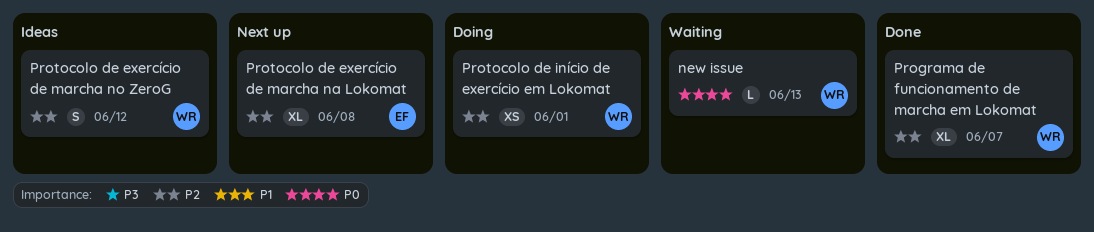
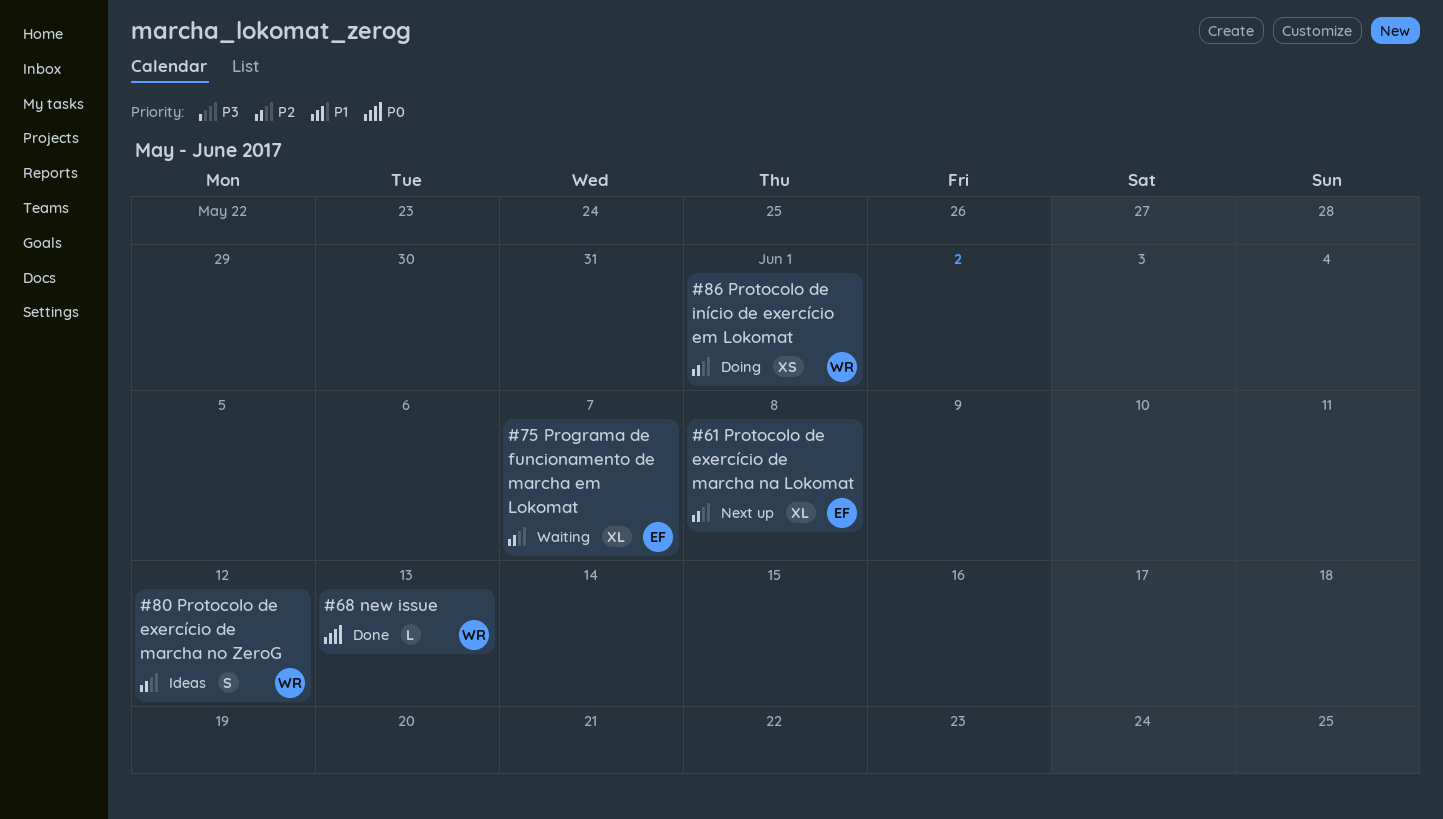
new issue, status: Waiting -> Done
Programa de funcionamento de marcha em Lokomat, status: Done -> Waiting
Programa de funcionamento de marcha em Lokomat, owner: WR -> EF

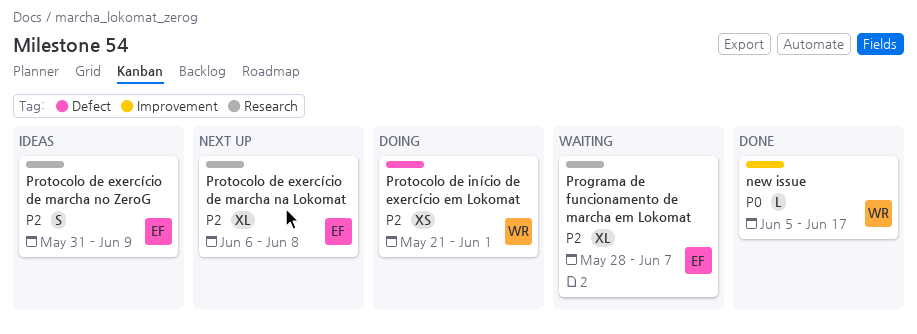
new issue, due: Jun 13 -> Jun 17
Protocolo de exercício de marcha no ZeroG, owner: WR -> EF
Protocolo de exercício de marcha no ZeroG, due: Jun 12 -> Jun 9

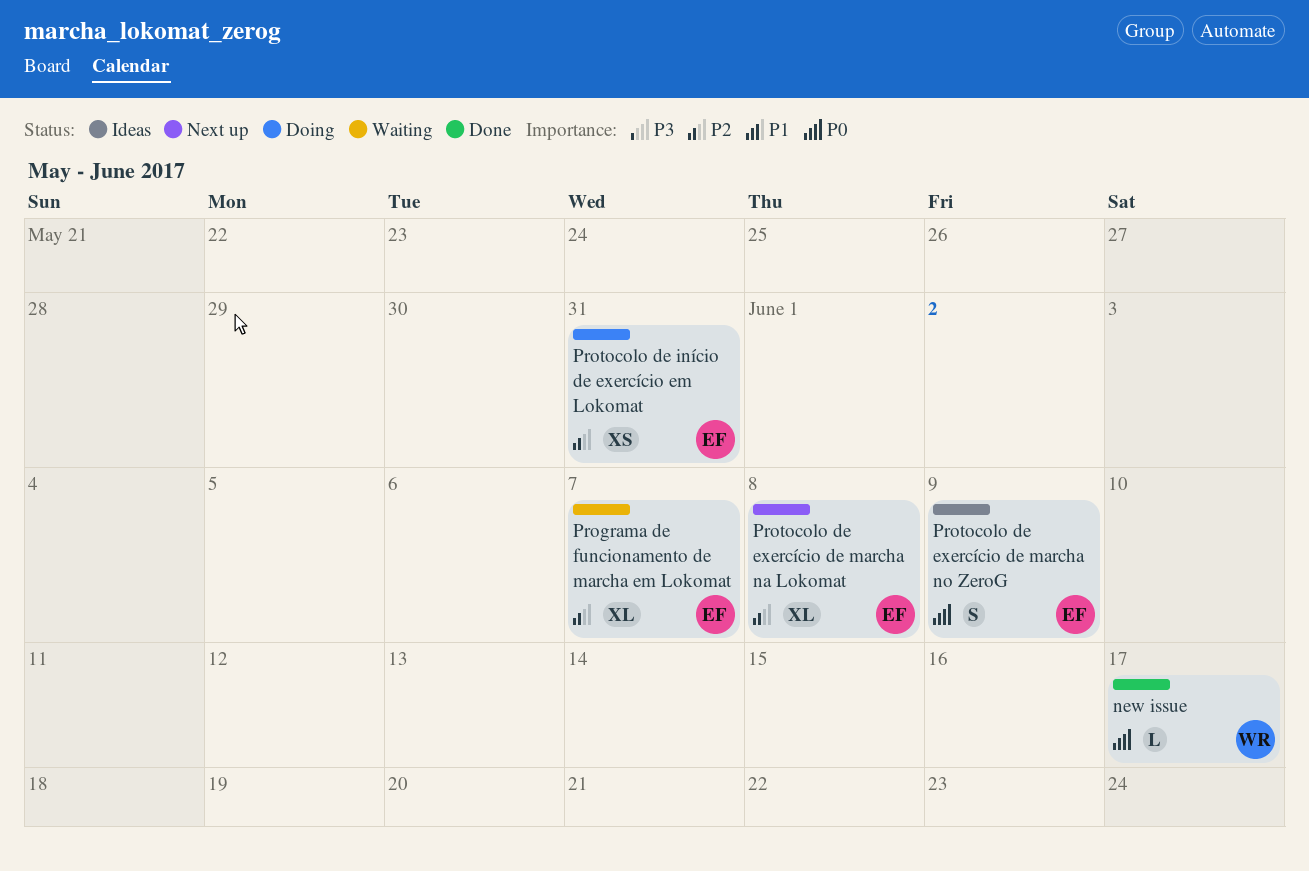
Protocolo de exercício de marcha no ZeroG, priority: P2 -> P0
Protocolo de início de exercício em Lokomat, owner: WR -> EF
Protocolo de início de exercício em Lokomat, due: Jun 1 -> May 31

